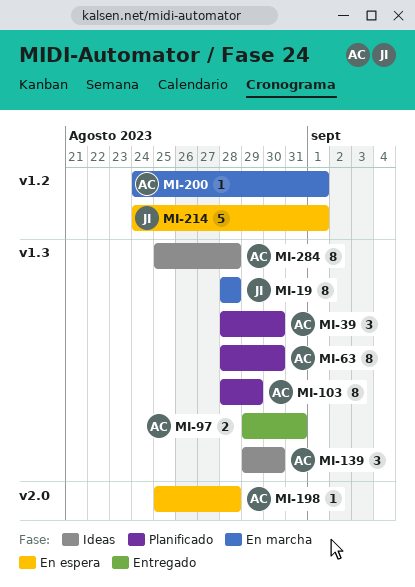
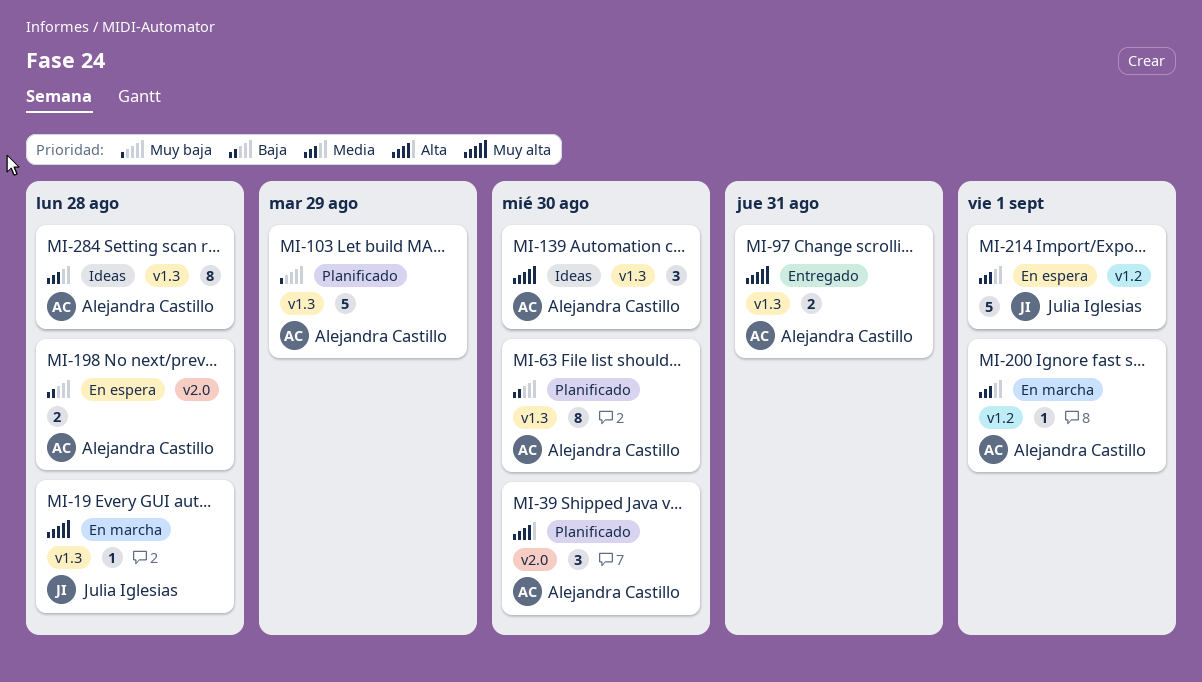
MI-19, estimate: 8 -> 1
MI-39, label: v1.3 -> v2.0
MI-103, estimate: 8 -> 5
MI-198, estimate: 1 -> 2

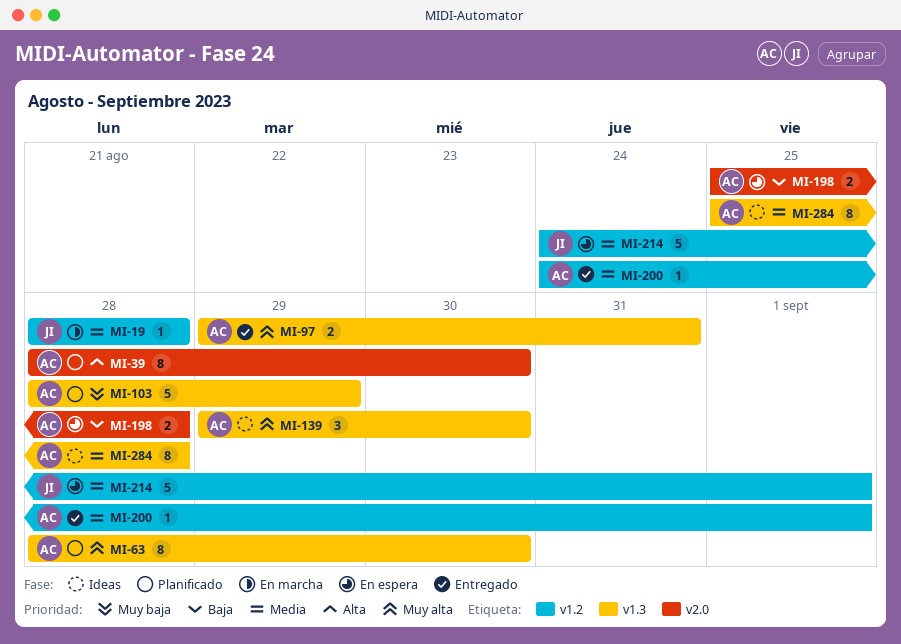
MI-19, priority: Muy alta -> Media
MI-19, label: v1.3 -> v1.2
MI-39, estimate: 3 -> 8
MI-63, priority: Baja -> Muy alta
MI-200, status: En marcha -> Entregado

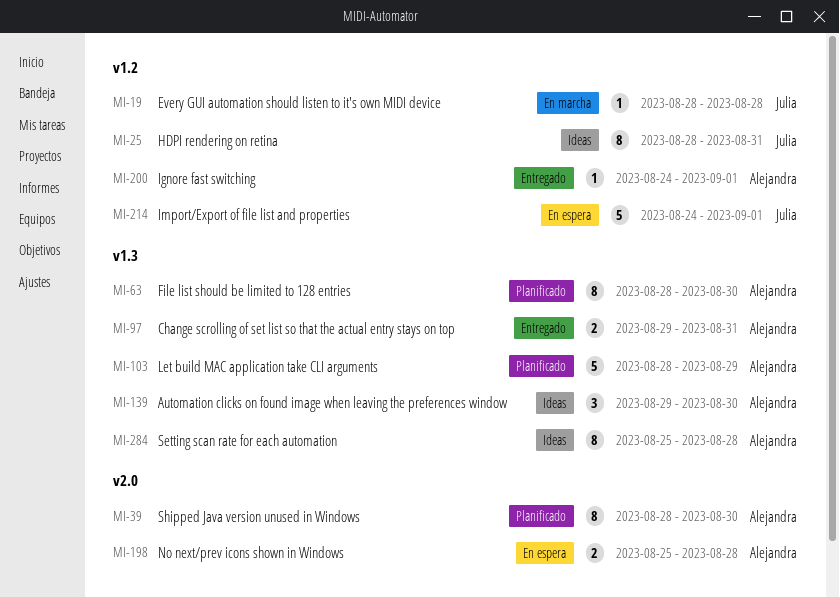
MI-25: none -> present

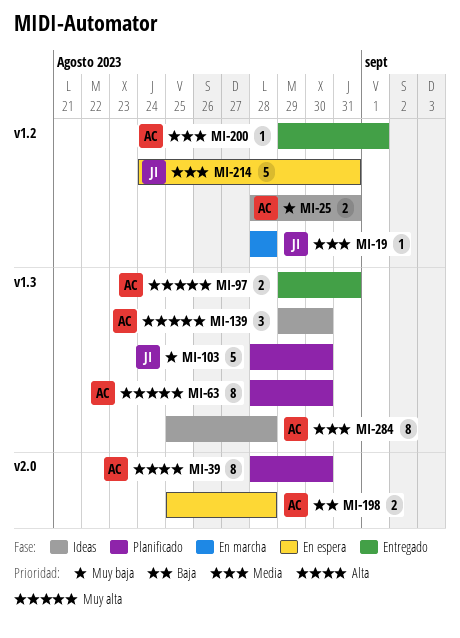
MI-25, owner: Julia -> Alejandra
MI-25, estimate: 8 -> 2
MI-103, owner: Alejandra -> Julia
MI-103, due: Aug 29 -> Aug 30
MI-200, start: Aug 24 -> Aug 29
MI-214, due: Sep 1 -> Aug 31

